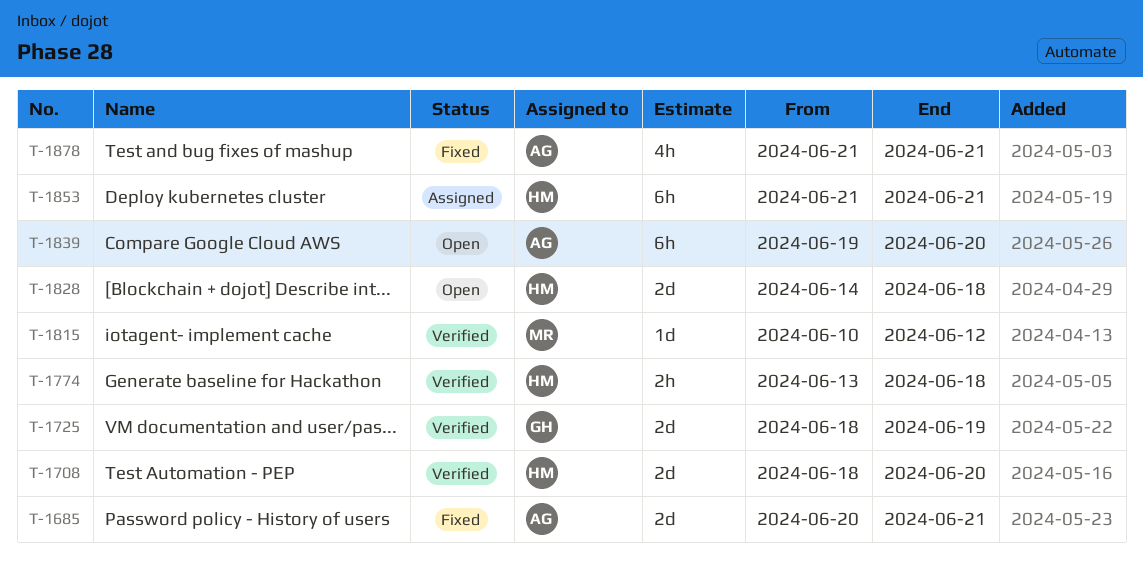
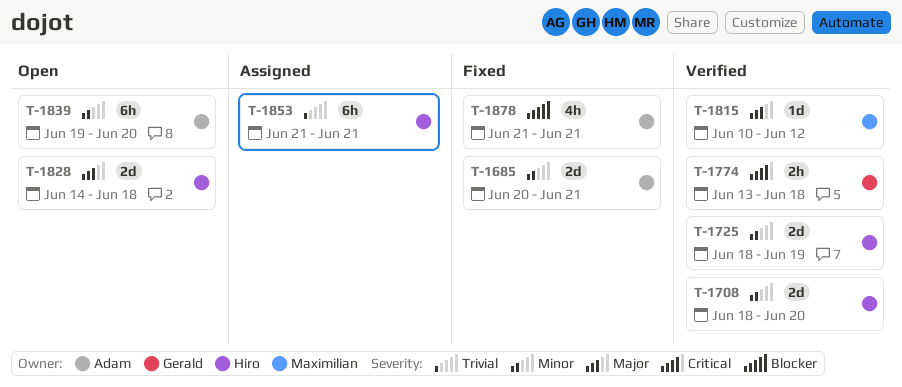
T-1725, owner: Gerald -> Hiro
T-1774, owner: Hiro -> Gerald

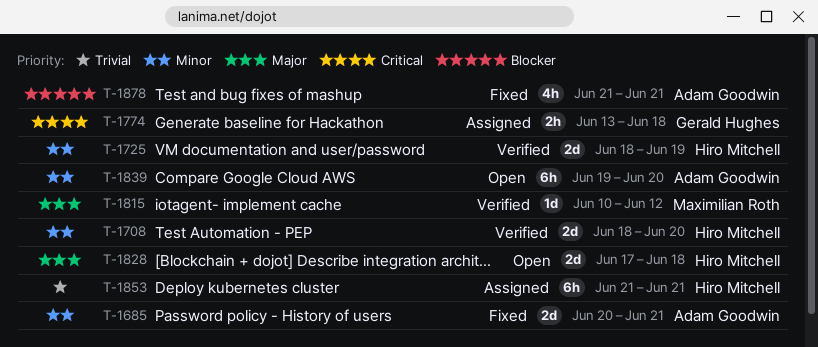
T-1774, status: Verified -> Assigned
T-1828, start: Jun 14 -> Jun 17

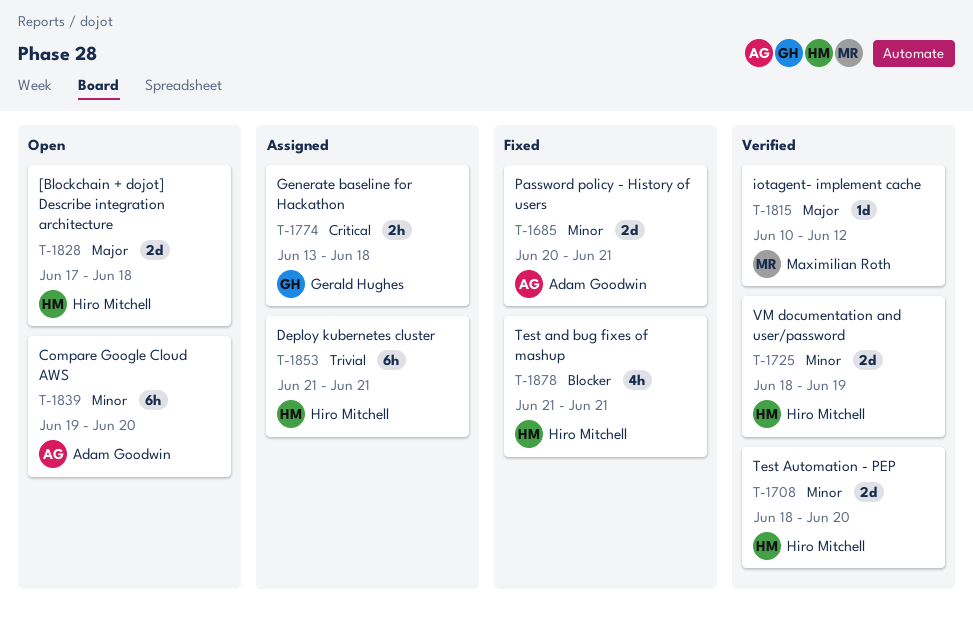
T-1878, owner: Adam Goodwin -> Hiro Mitchell

